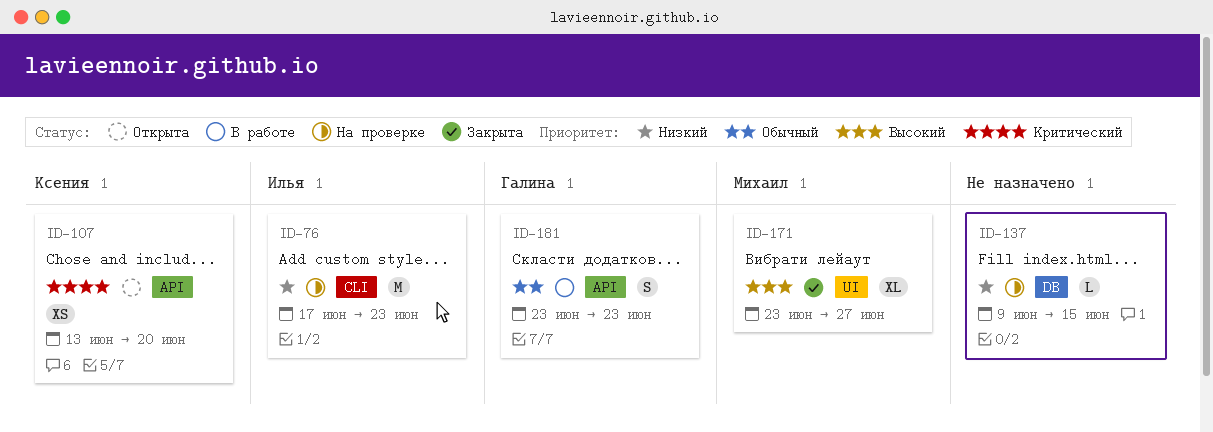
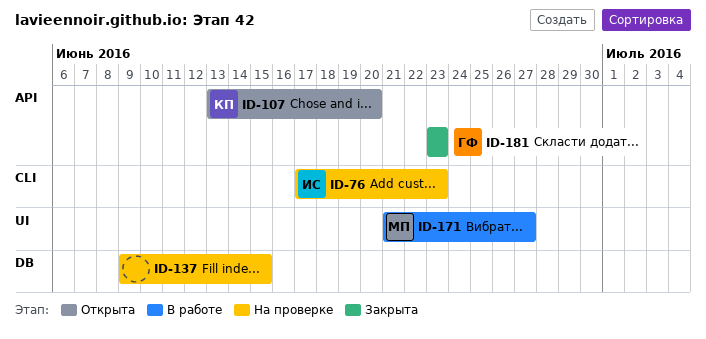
ID-171, status: Закрыта -> В работе
ID-171, start: Jun 23 -> Jun 21
ID-181, status: В работе -> Закрыта

